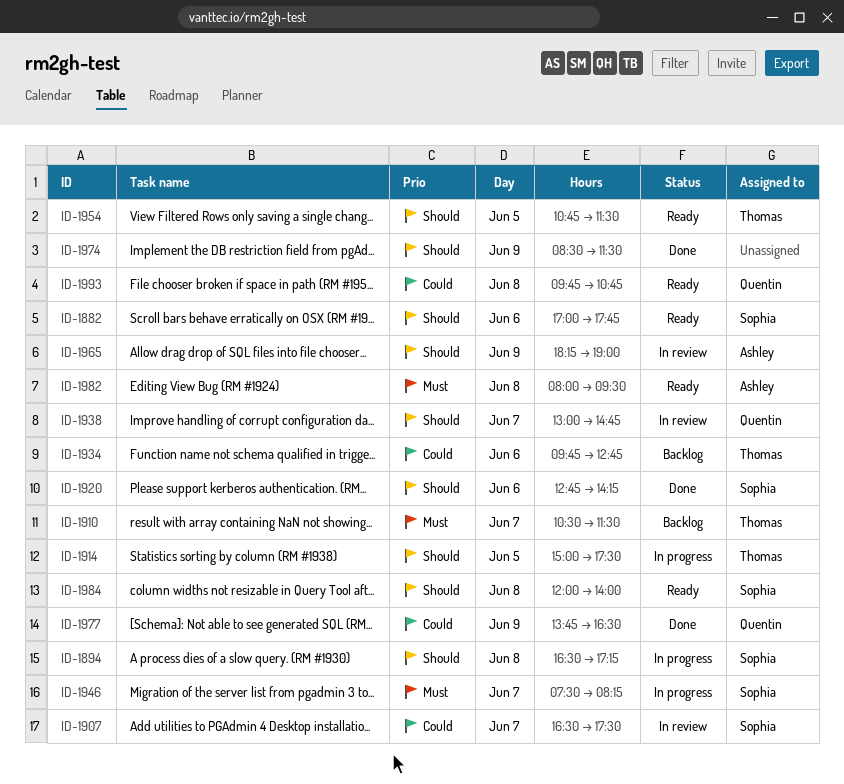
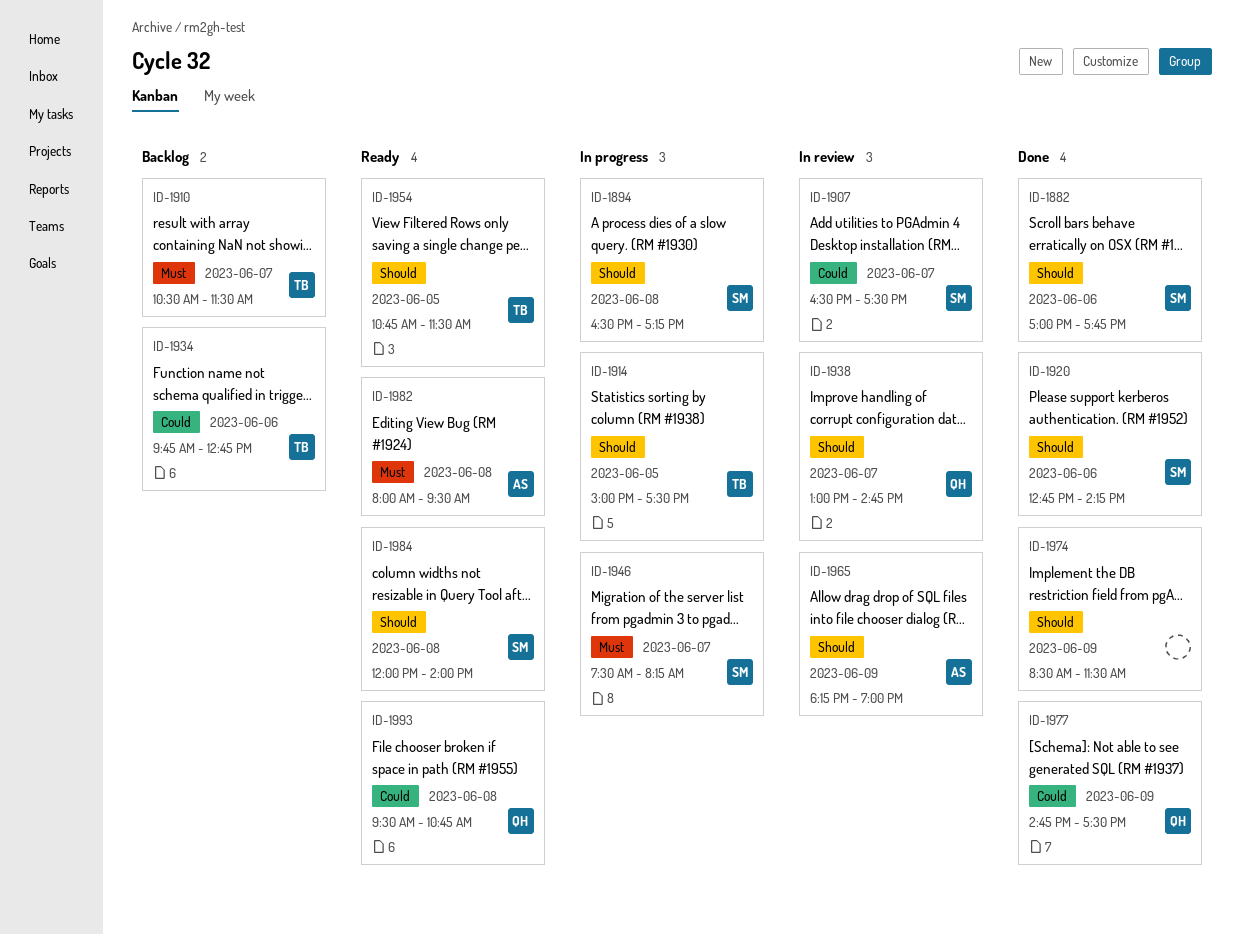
ID-1882, status: Ready -> Done
ID-1977, begins: 13:45 -> 14:45
ID-1977, ends: 16:30 -> 17:30
ID-1993, begins: 09:45 -> 09:30

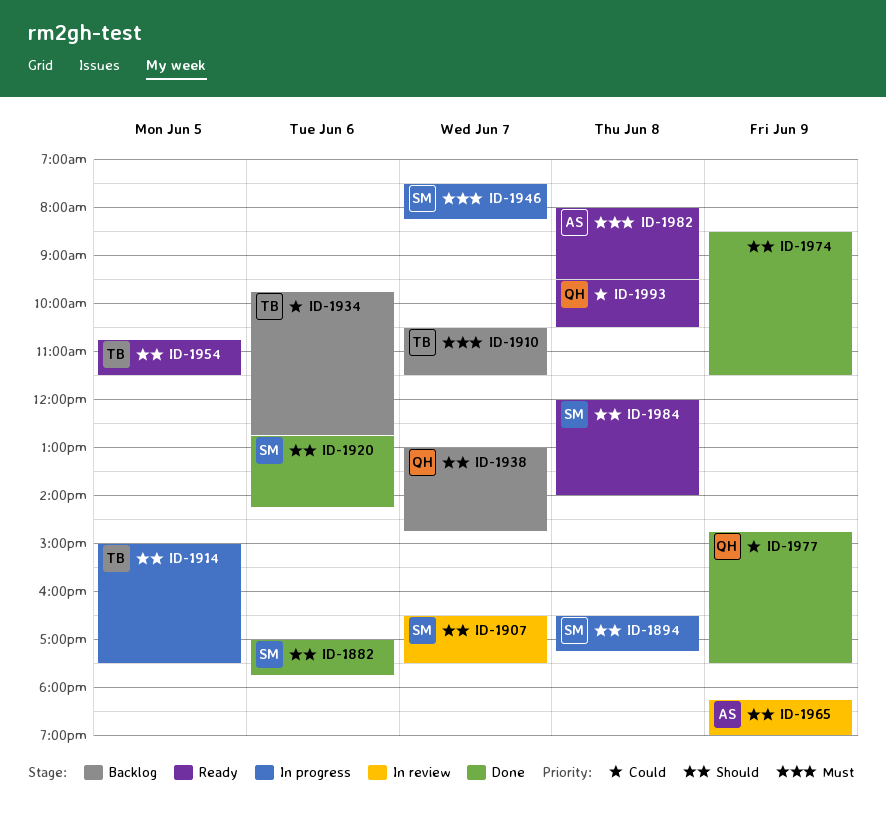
ID-1907, priority: Could -> Should
ID-1938, status: In review -> Backlog
ID-1993, ends: 10:45 -> 10:30

